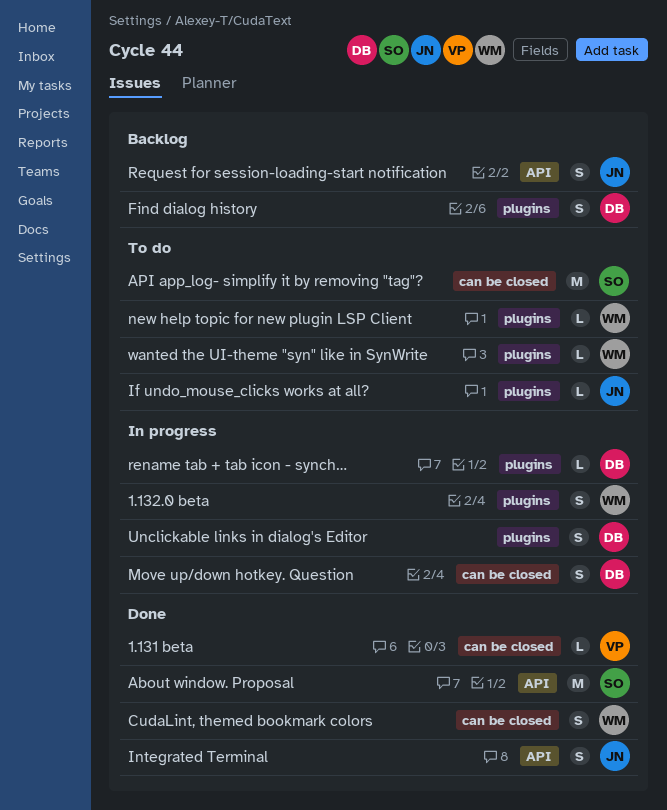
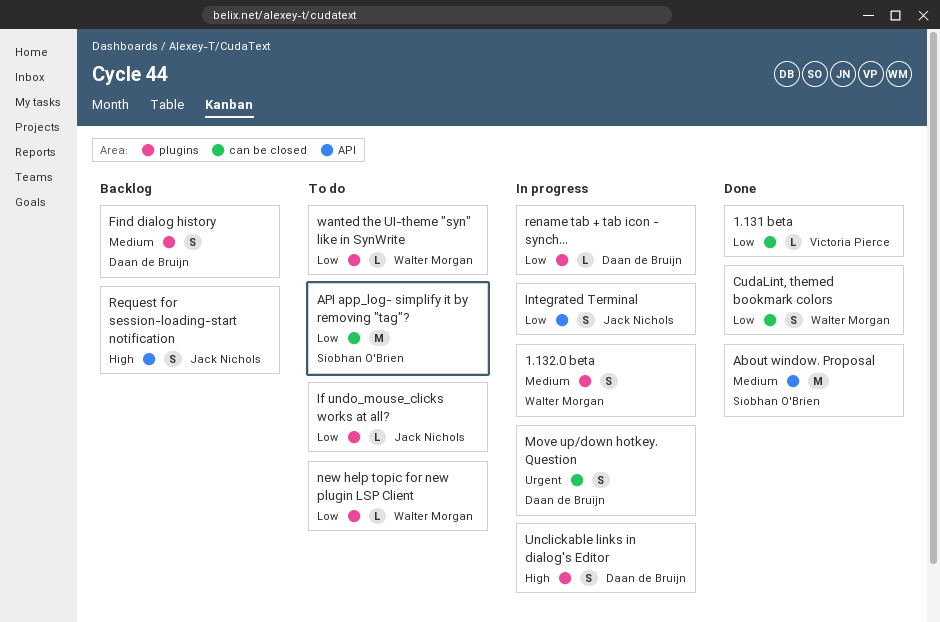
Integrated Terminal, status: Done -> In progress

